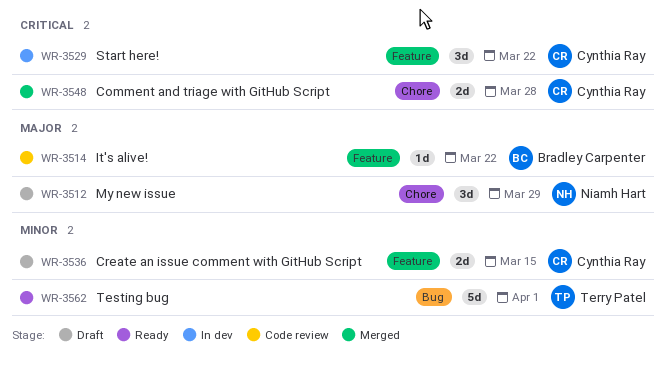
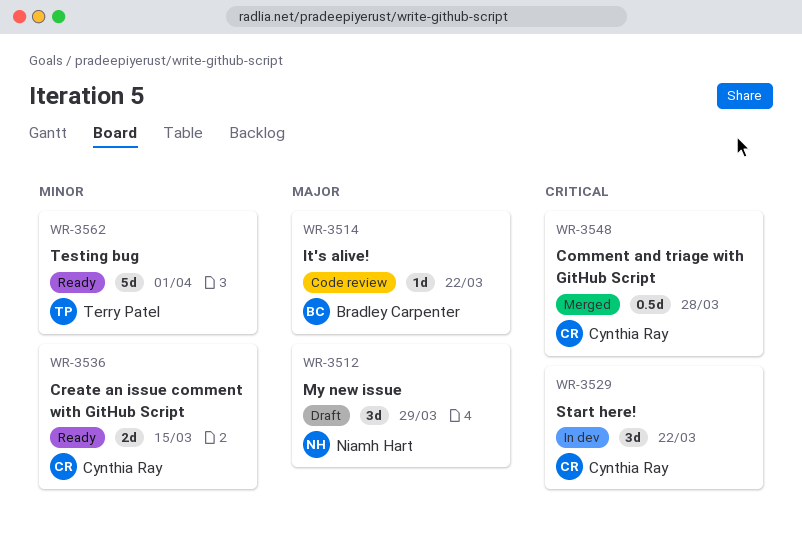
WR-3536, status: Draft -> Ready
WR-3548, estimate: 2d -> 0.5d

